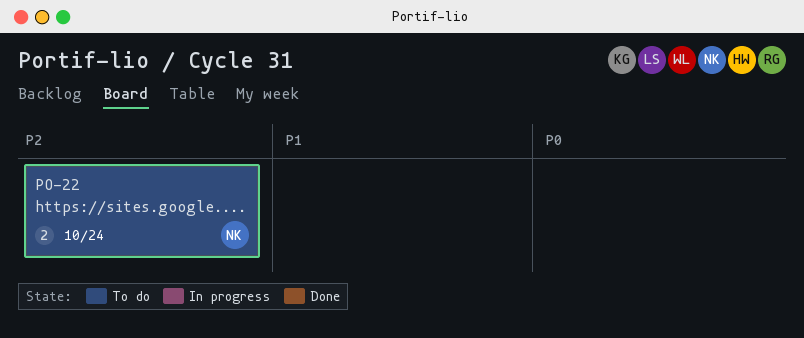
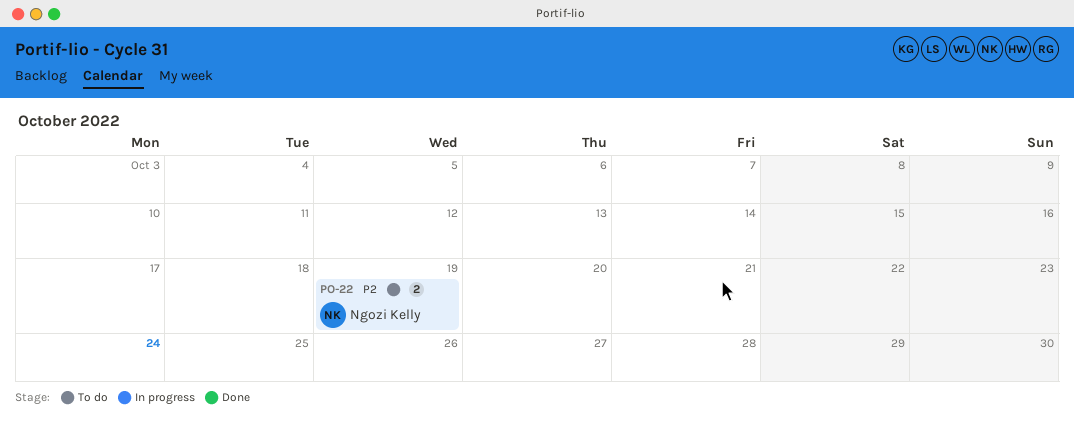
PO-22, due: Oct 24 -> Oct 19

